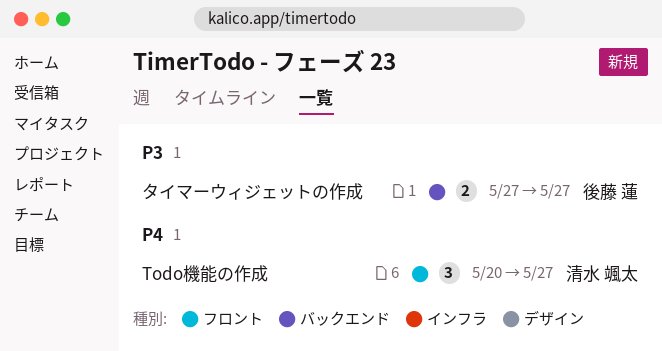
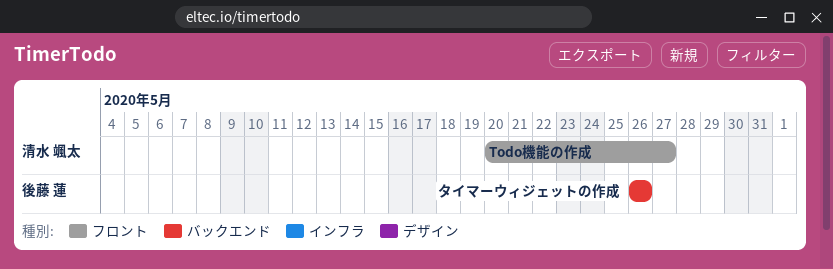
タイマーウィジェットの作成, start: May 27 -> May 26
タイマーウィジェットの作成, due: May 27 -> May 26

